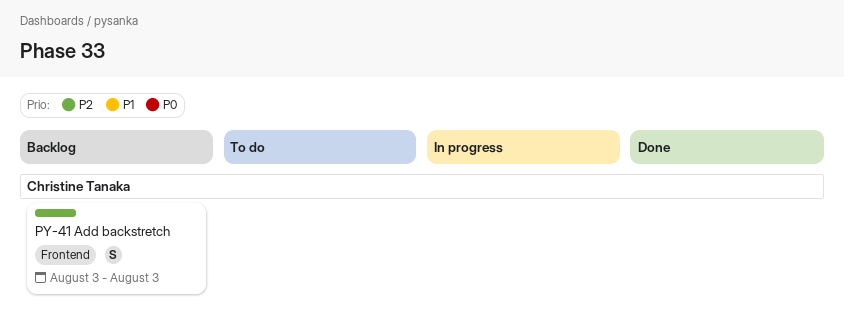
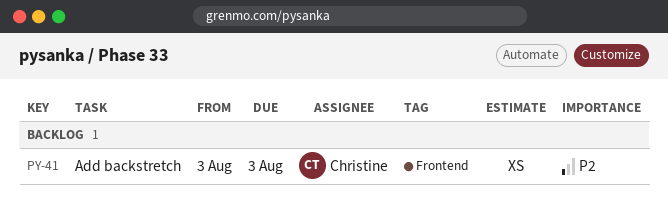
PY-41, estimate: S -> XS

